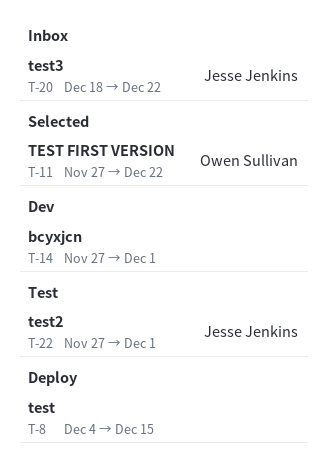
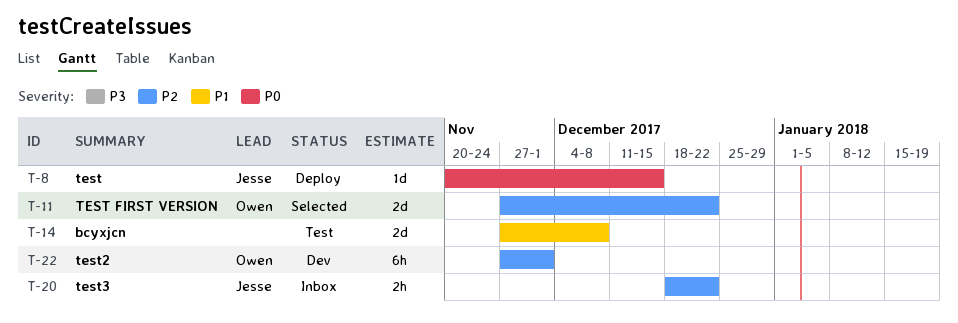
T-8, owner: none -> Jesse Jenkins
T-8, start: Dec 4 -> Nov 20
T-14, status: Dev -> Test
T-14, due: Dec 1 -> Dec 8
T-22, status: Test -> Dev
T-22, owner: Jesse Jenkins -> Owen Sullivan

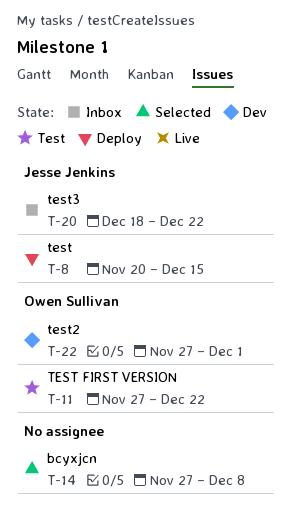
T-11, status: Selected -> Test
T-14, status: Test -> Selected

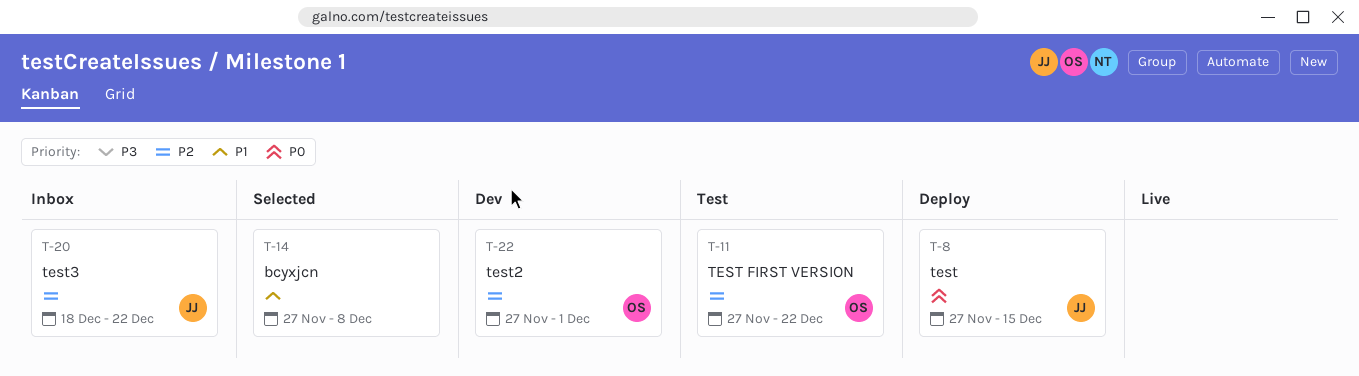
T-8, start: Nov 20 -> Nov 27

